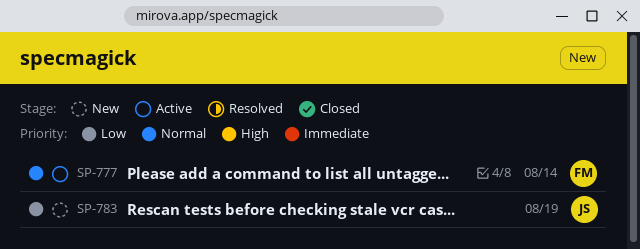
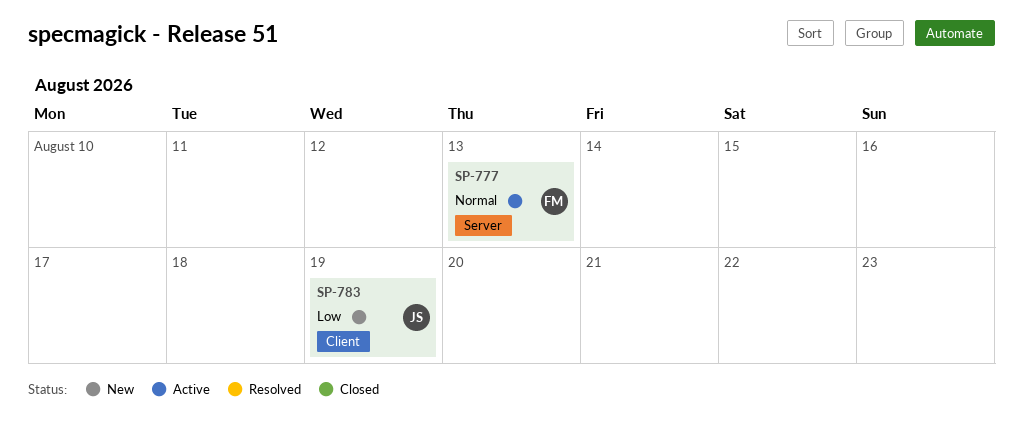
SP-777, due: Aug 14 -> Aug 13

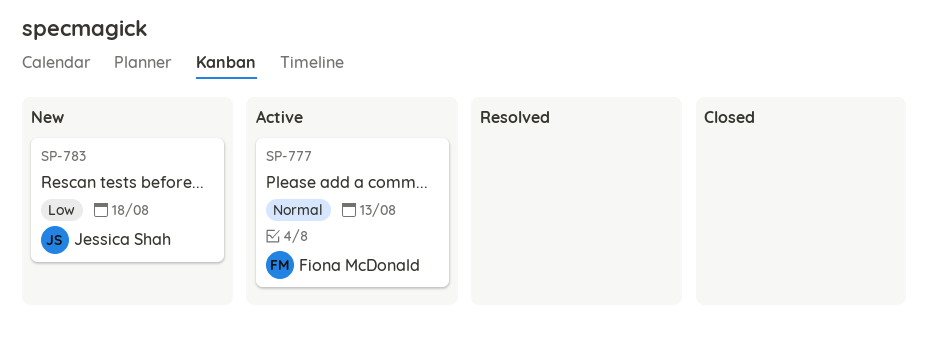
SP-783, due: Aug 19 -> Aug 18

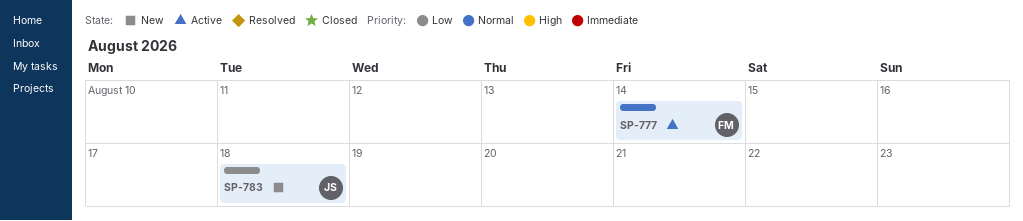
SP-777, due: Aug 13 -> Aug 14

